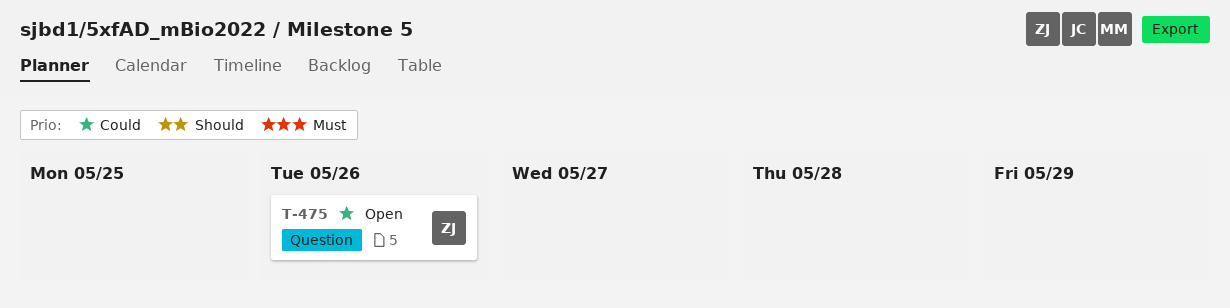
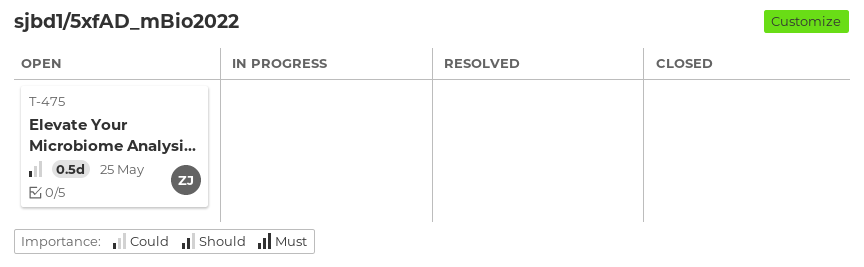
T-475, due: May 26 -> May 25

